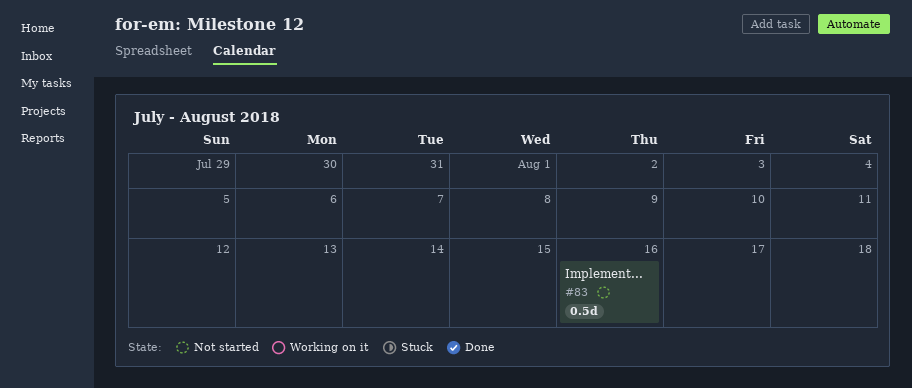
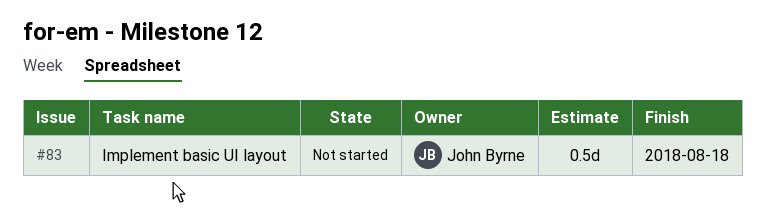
#83, due: Aug 16 -> Aug 18

